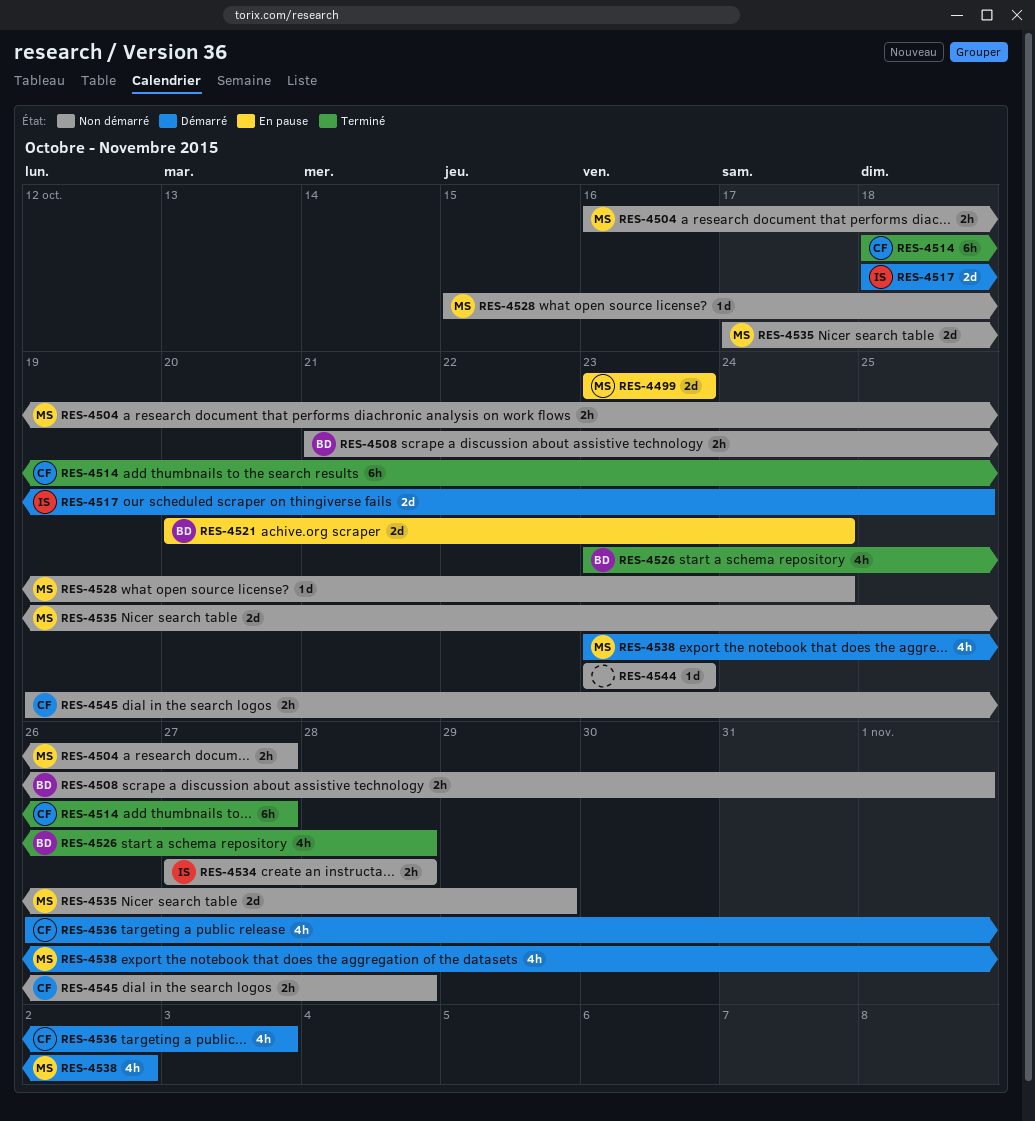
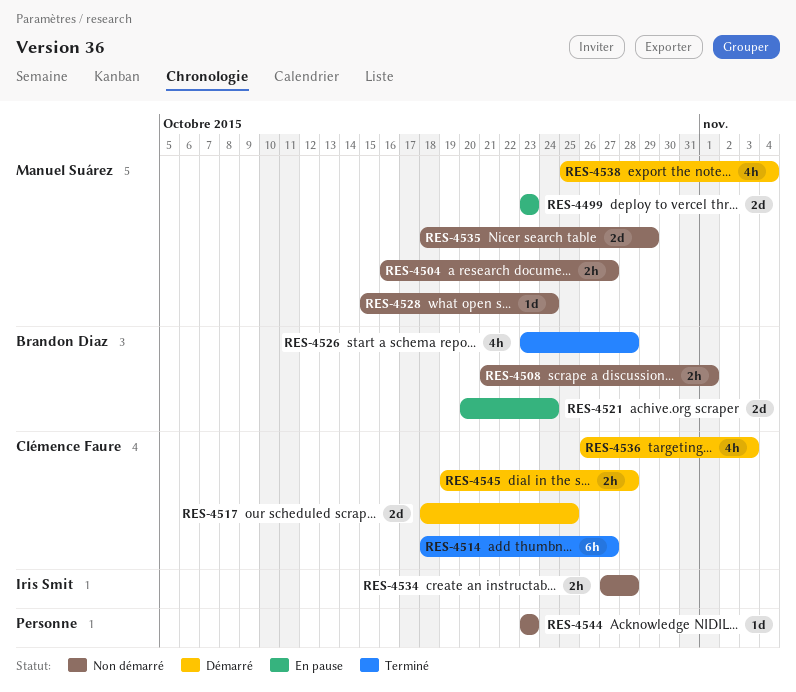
RES-4517, owner: Iris Smit -> Clémence Faure
RES-4535, start: Oct 17 -> Oct 18
RES-4538, start: Oct 23 -> Oct 25
RES-4538, due: Nov 2 -> Nov 4
RES-4545, status: Non démarré -> Démarré

